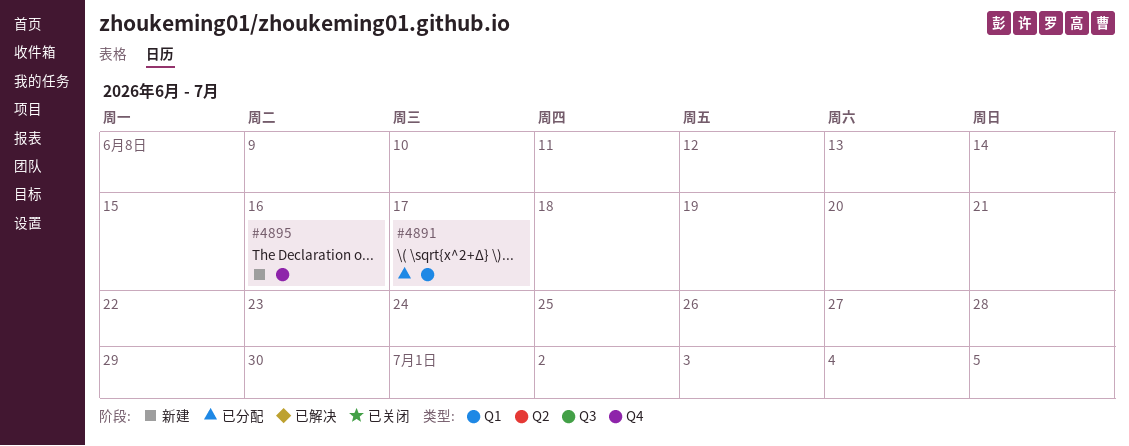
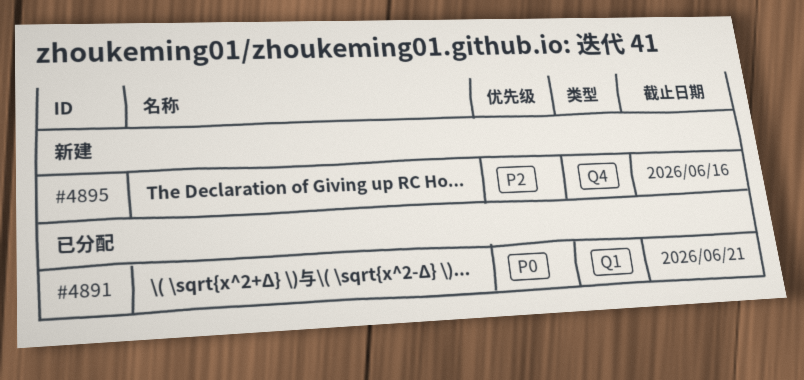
#4891, due: Jun 17 -> Jun 21

